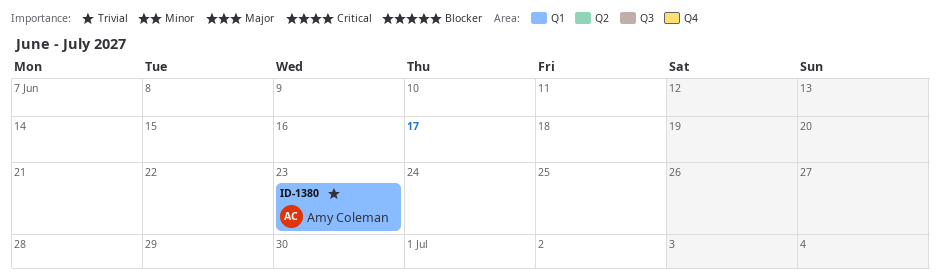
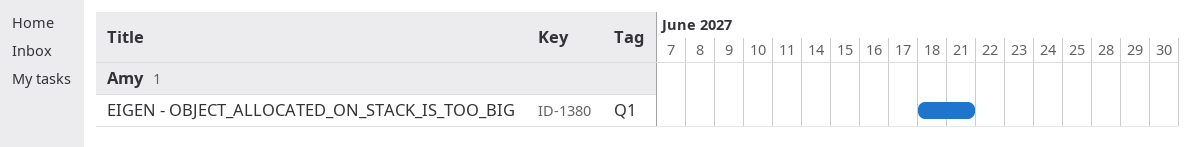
ID-1380, due: Jun 23 -> Jun 21

